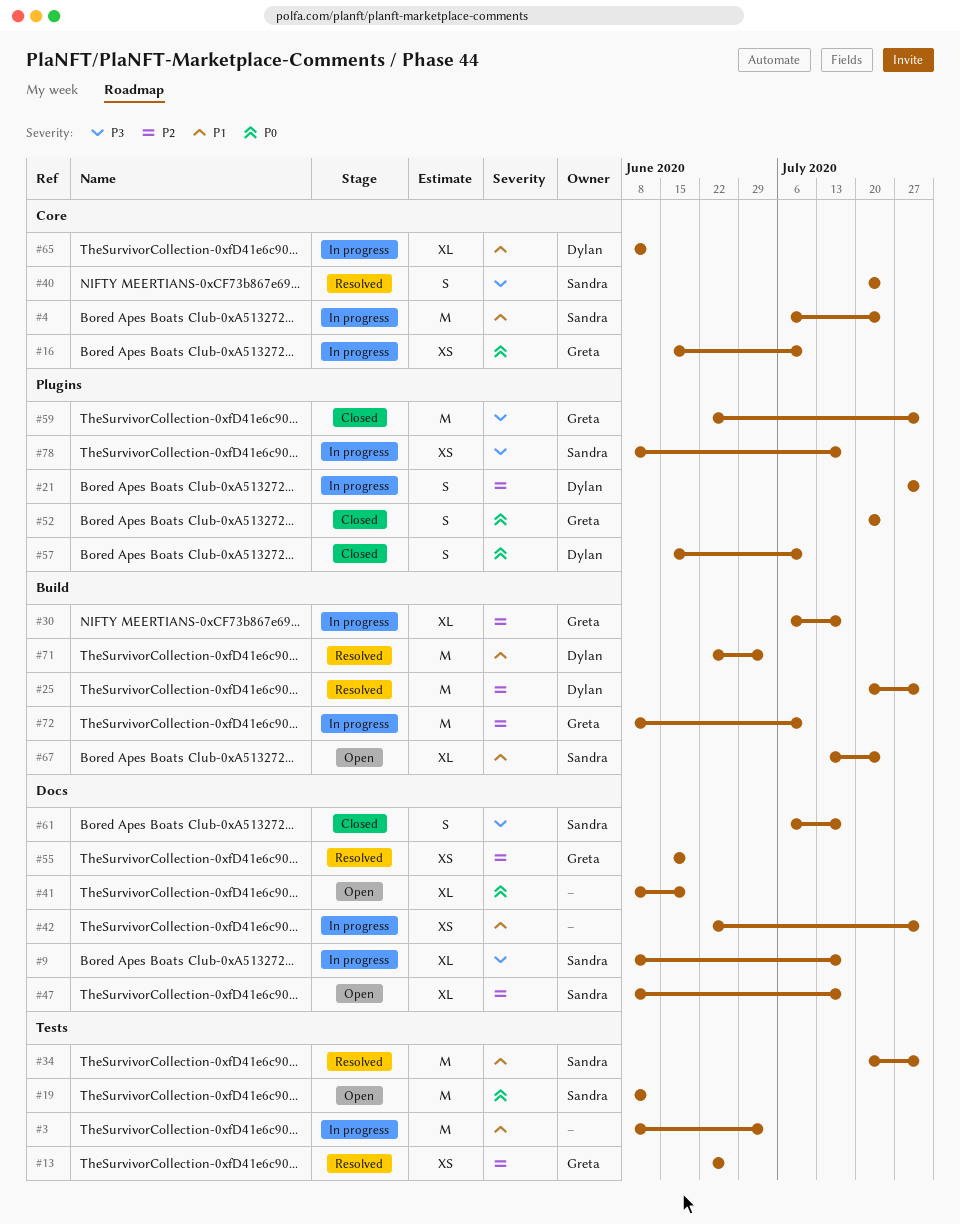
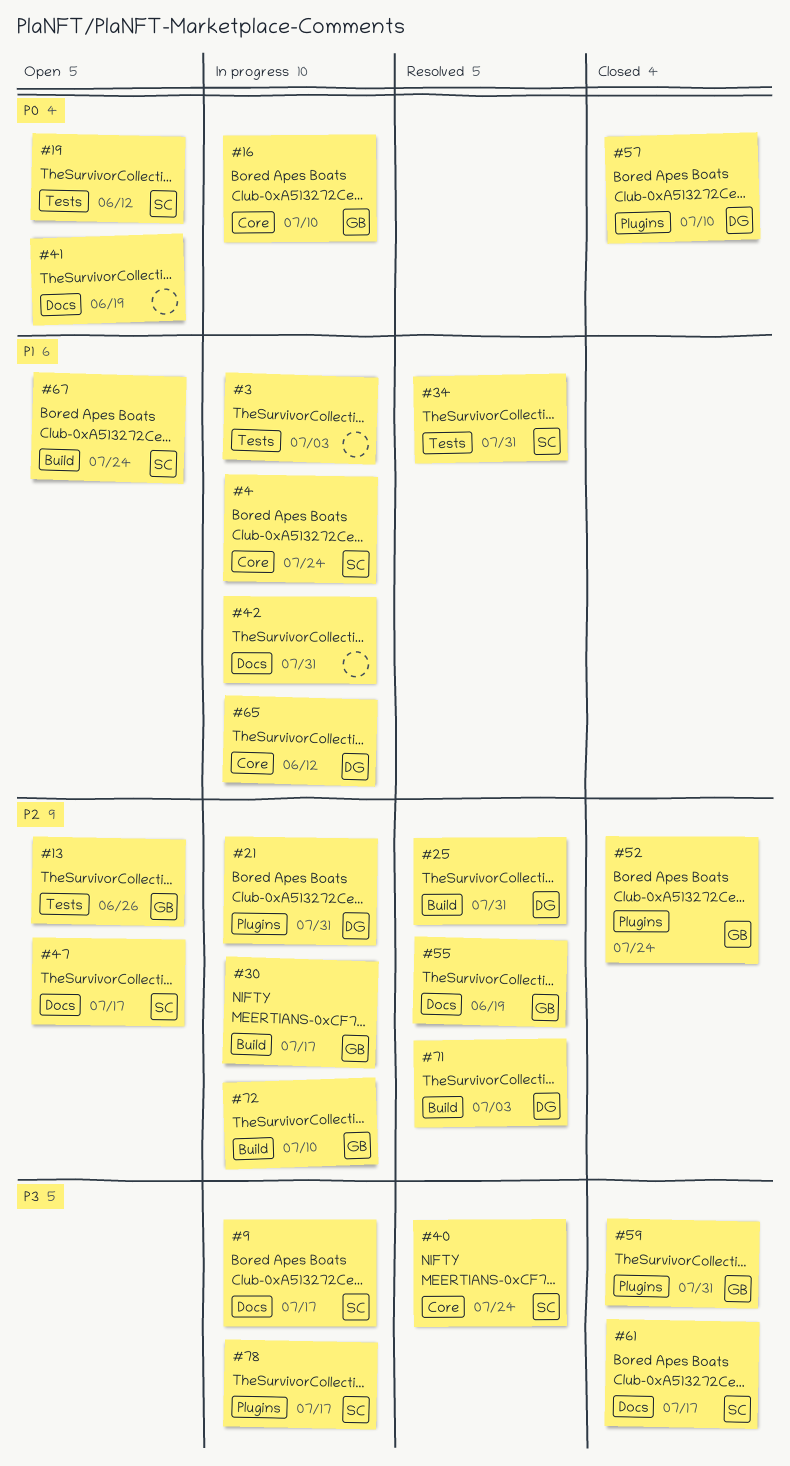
#13, status: Resolved -> Open
#52, priority: P0 -> P2
#71, priority: P1 -> P2

